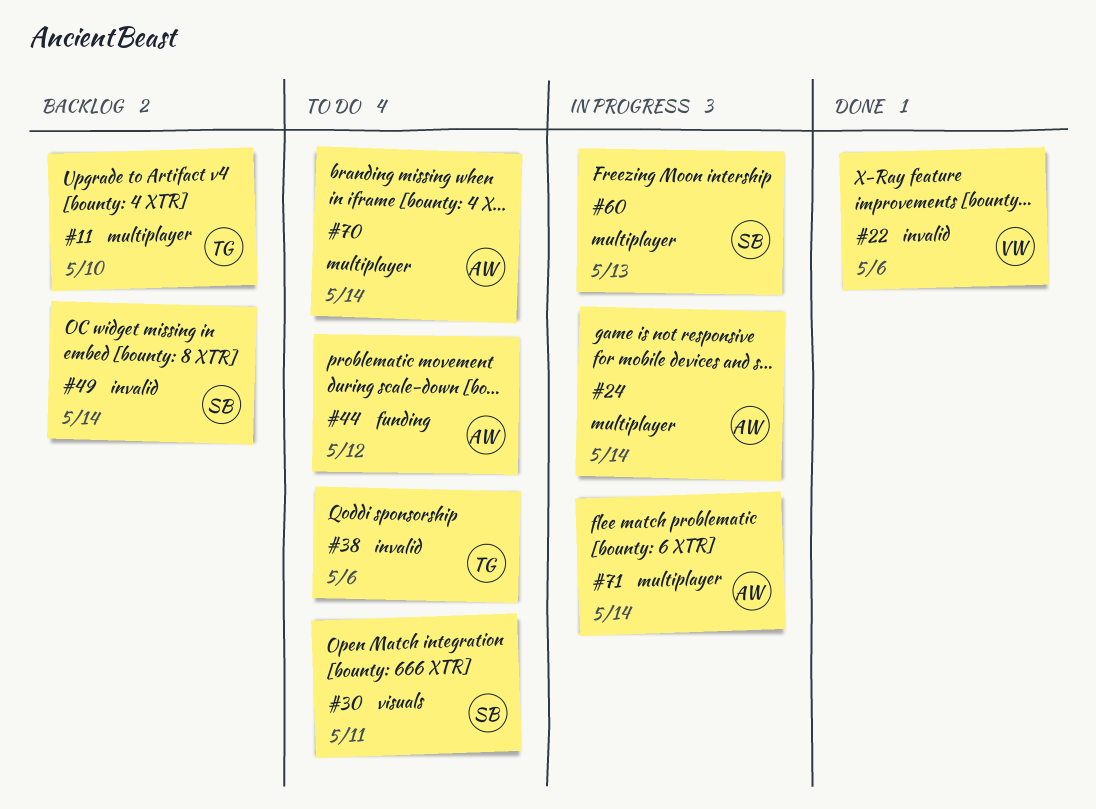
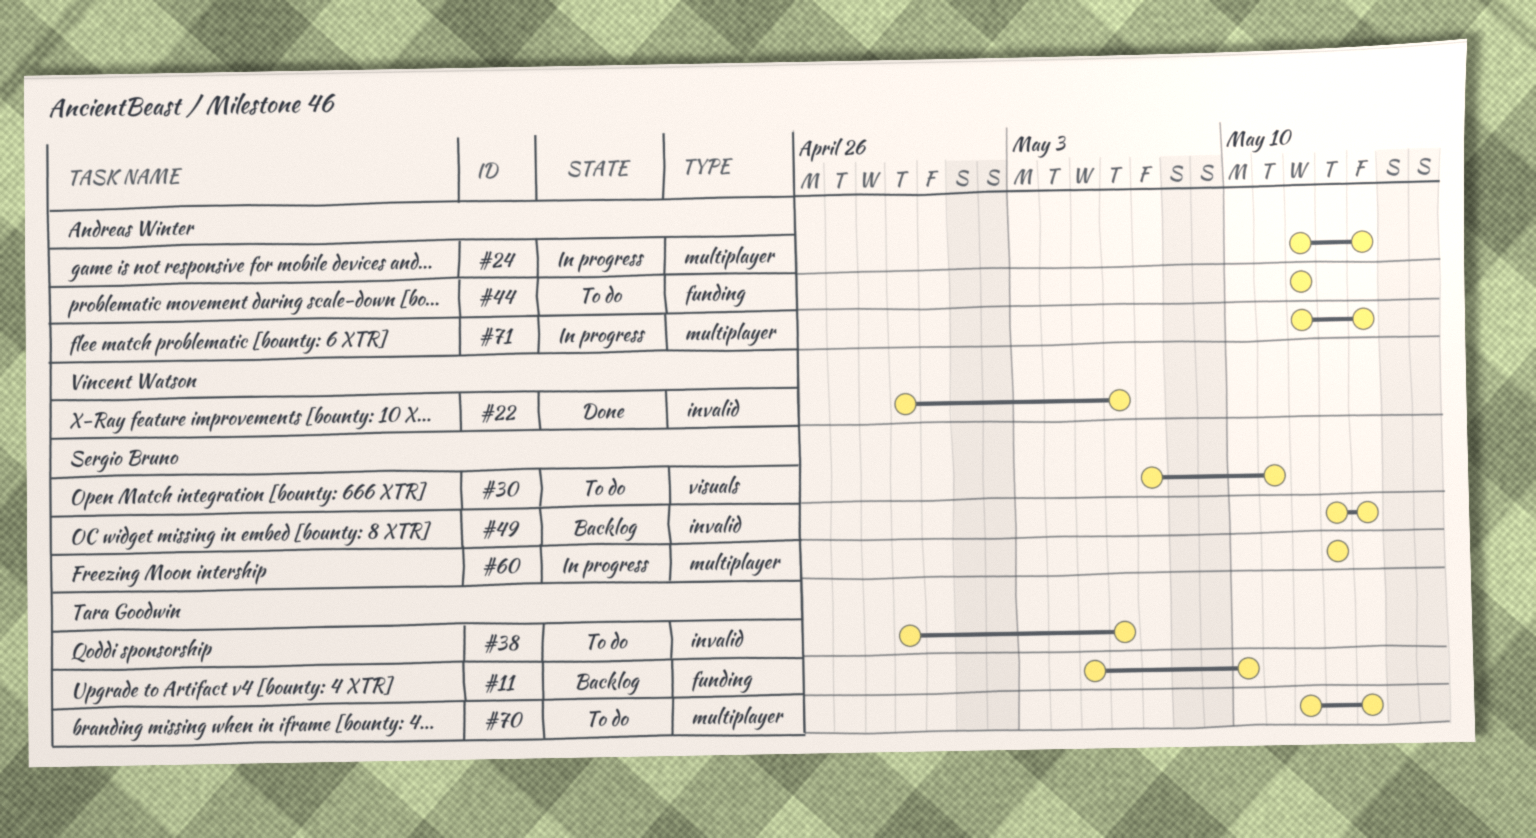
#11, label: multiplayer -> funding
#70, owner: Andreas Winter -> Tara Goodwin

